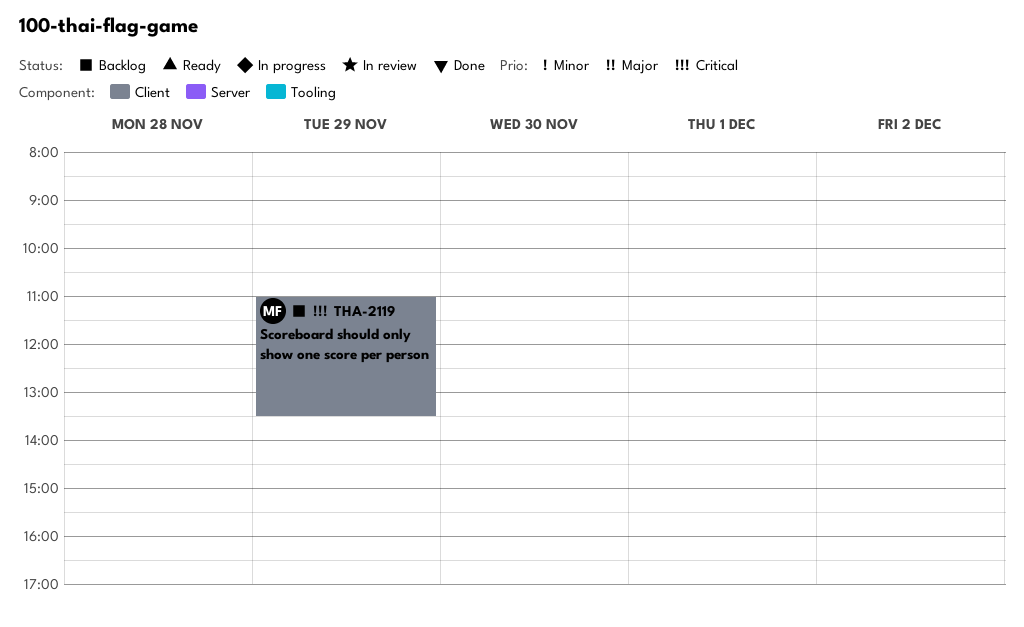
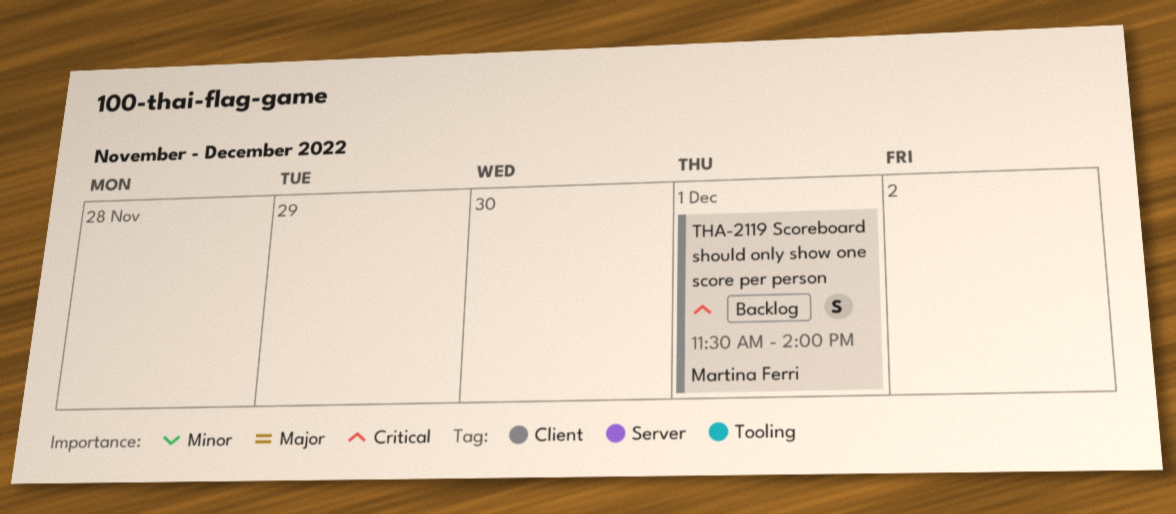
THA-2119, day: Nov 29 -> Dec 1
THA-2119, begins: 11:00 -> 11:30
THA-2119, ends: 13:30 -> 14:00

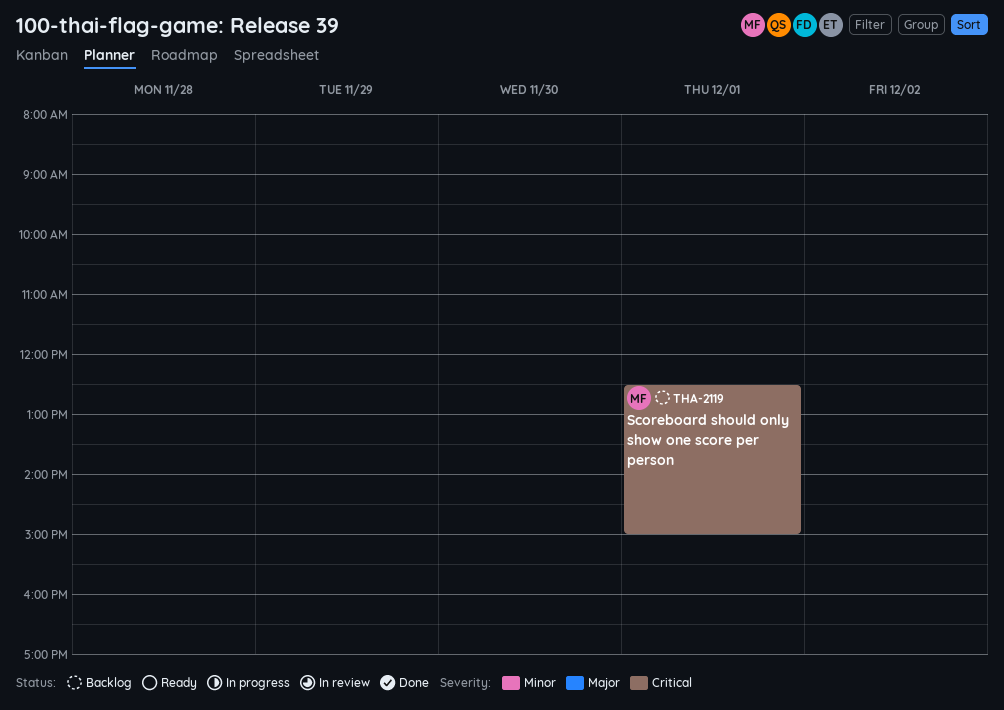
THA-2119, begins: 11:30 -> 12:30
THA-2119, ends: 14:00 -> 15:00

